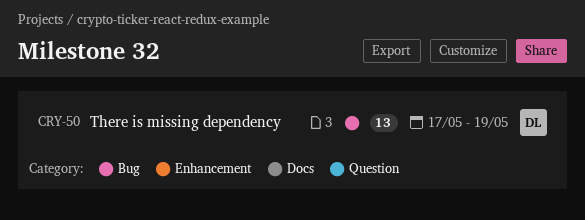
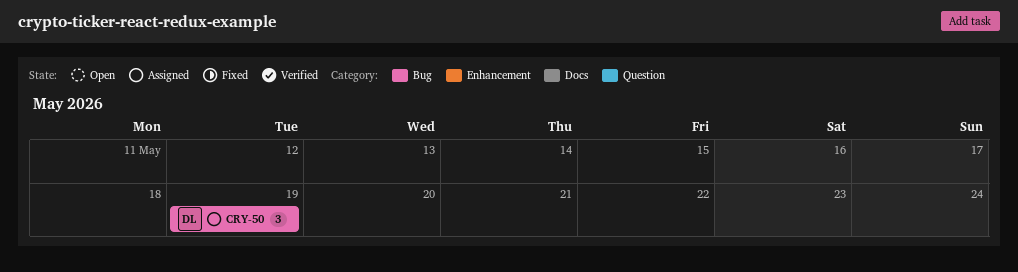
CRY-50, estimate: 13 -> 3
CRY-50, start: May 17 -> May 19

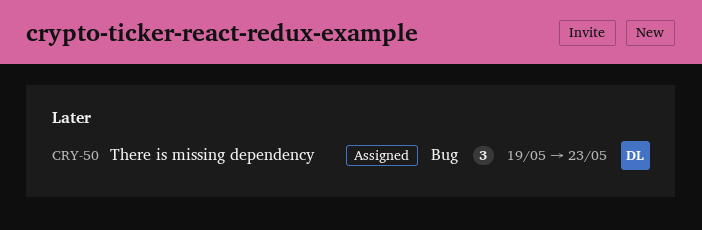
CRY-50, due: May 19 -> May 23

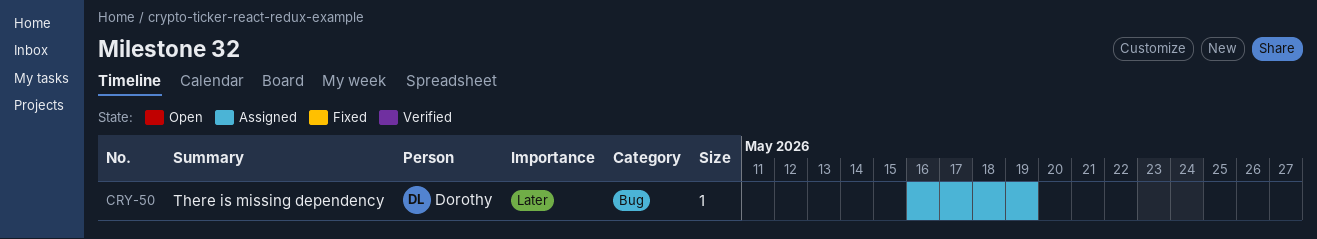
CRY-50, estimate: 3 -> 1
CRY-50, start: May 19 -> May 16
CRY-50, due: May 23 -> May 19

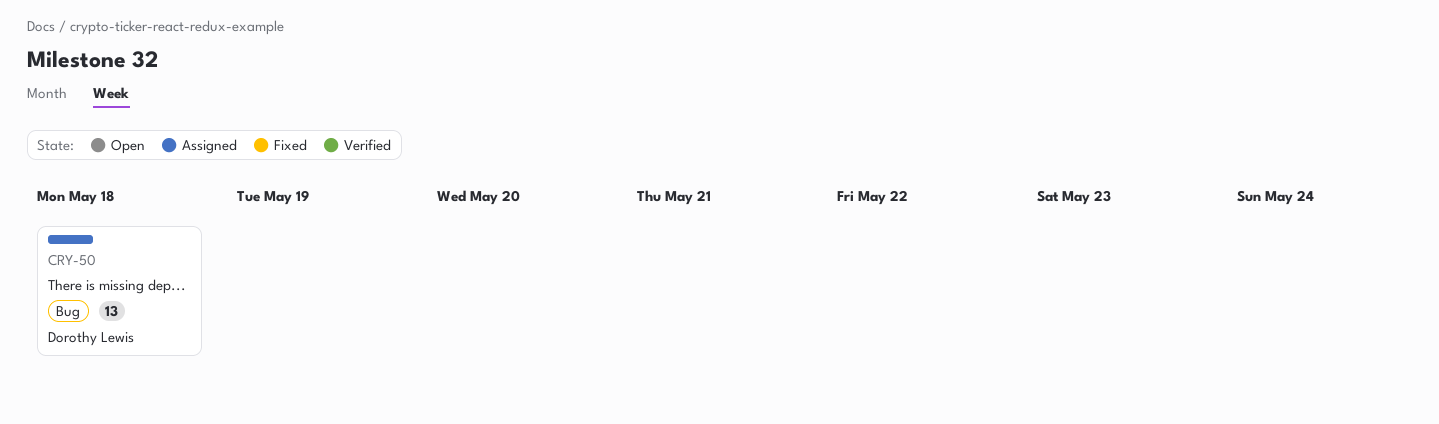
CRY-50, estimate: 1 -> 13
CRY-50, due: May 19 -> May 18

